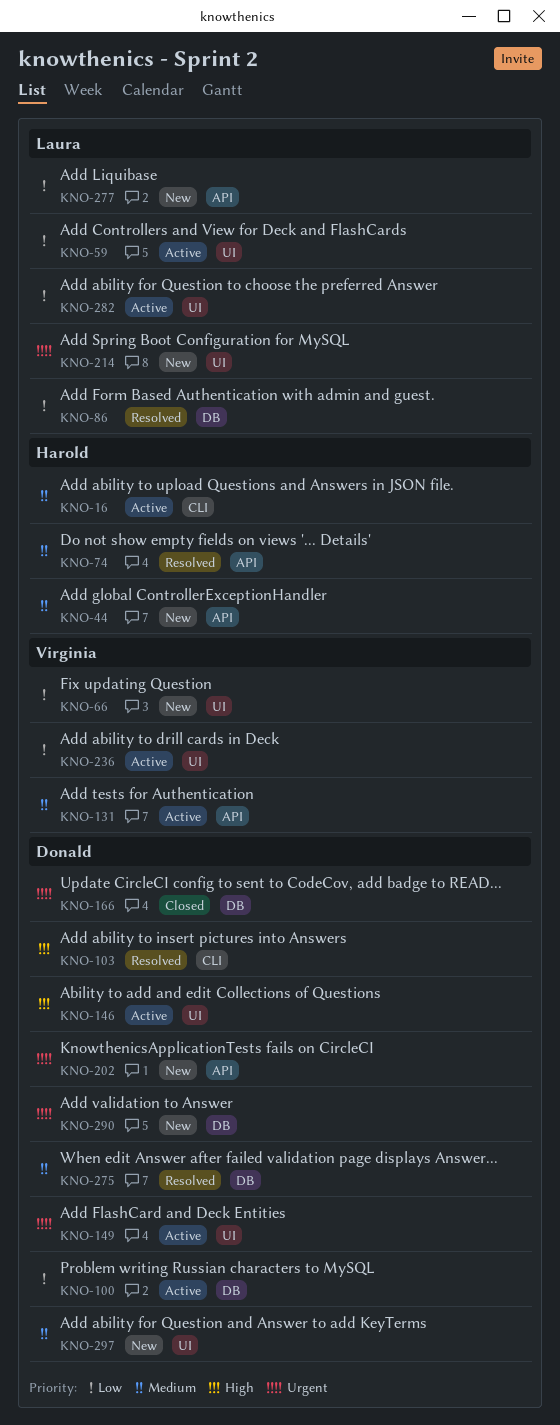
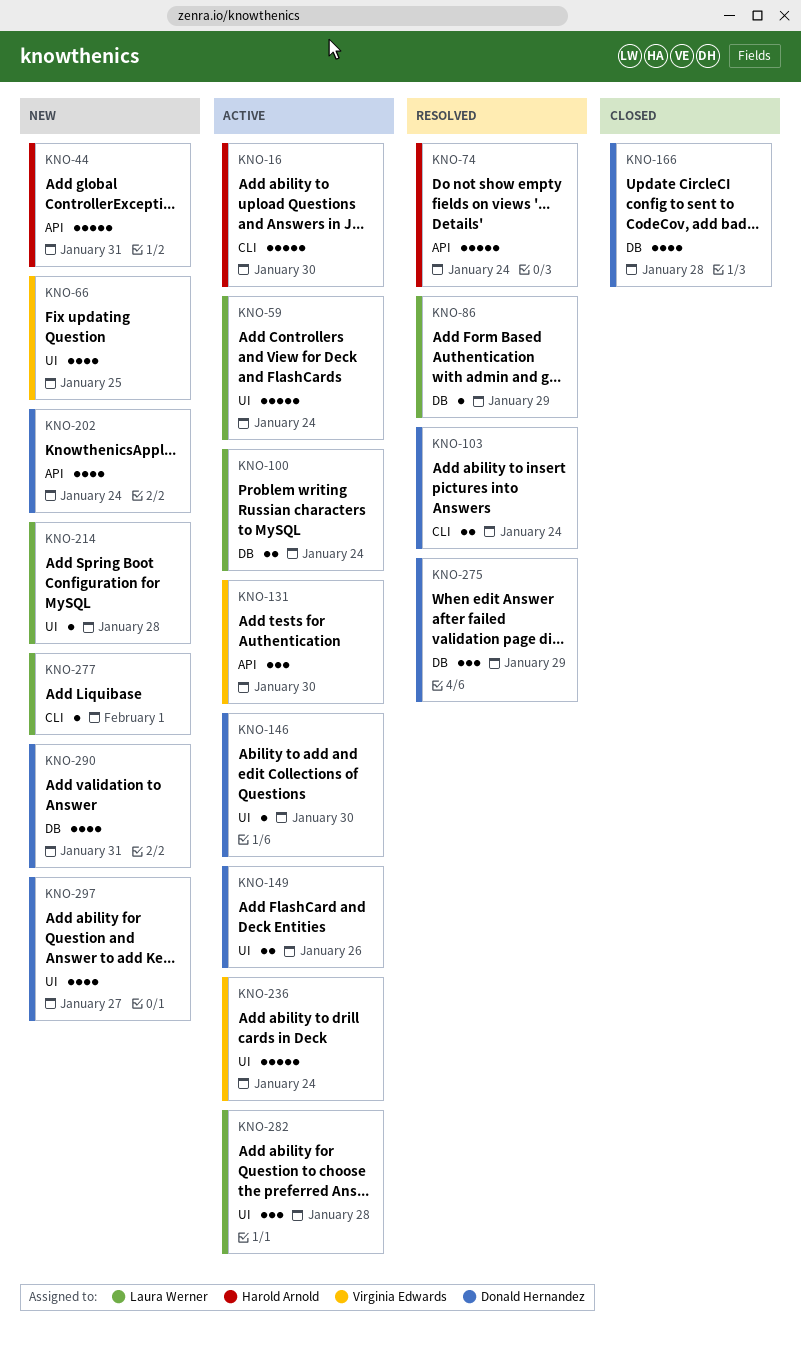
KNO-100, owner: Donald Hernandez -> Laura Werner
KNO-277, label: API -> CLI

